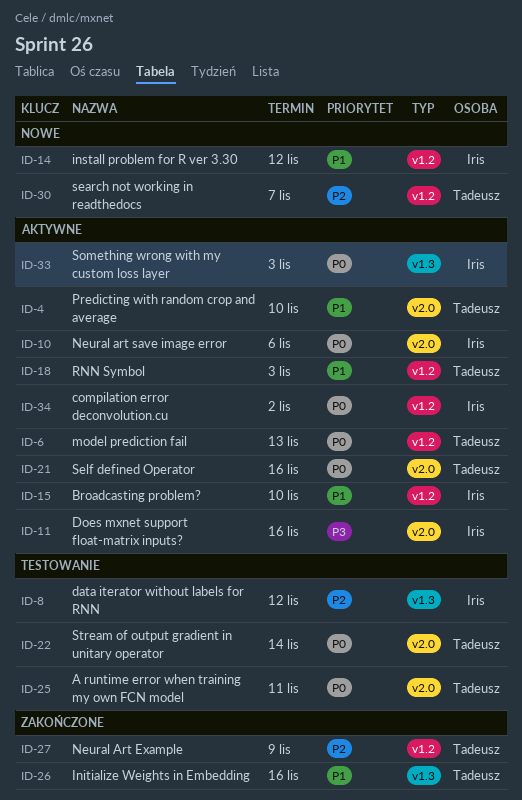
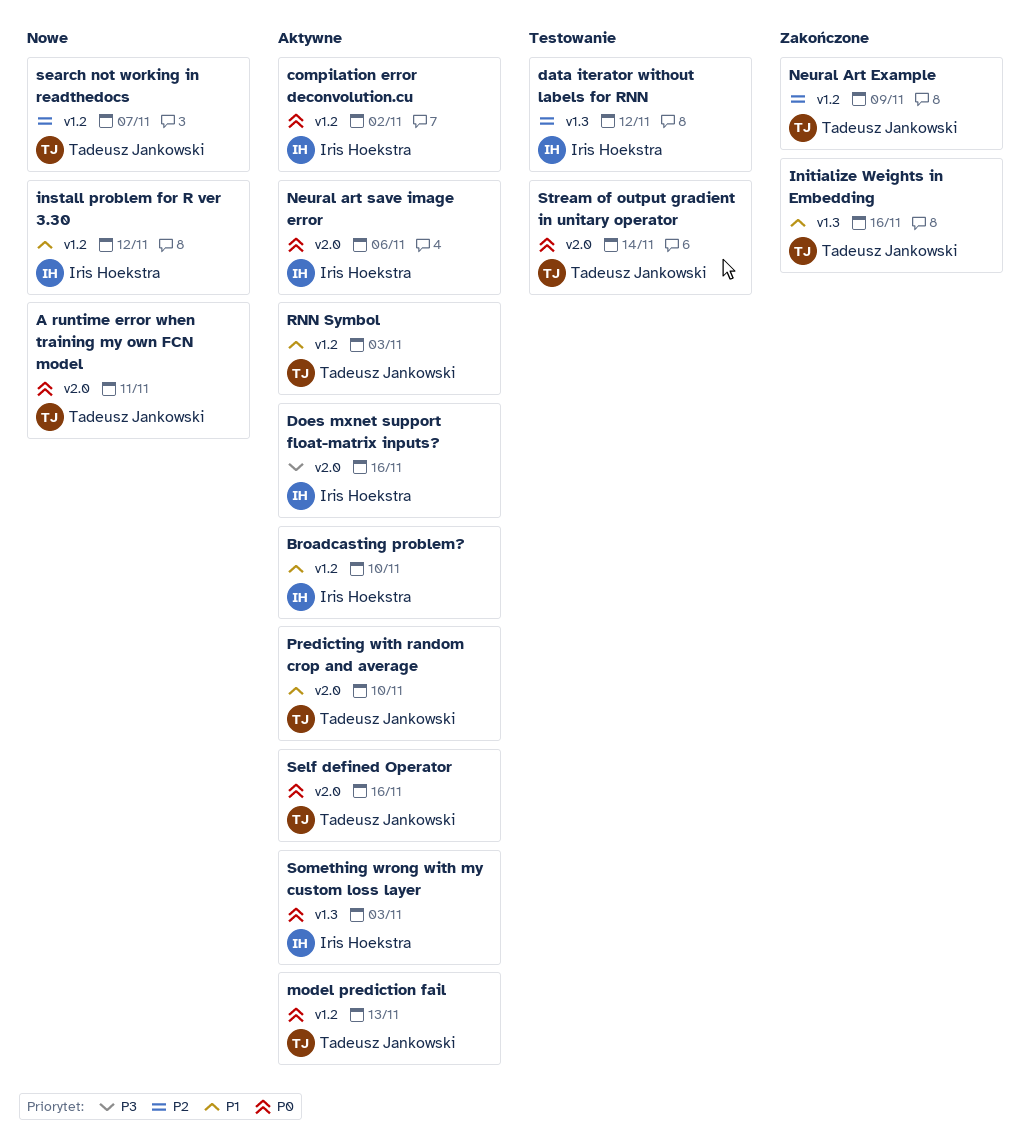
A runtime error when training my own FCN model, status: Testowanie -> Nowe

